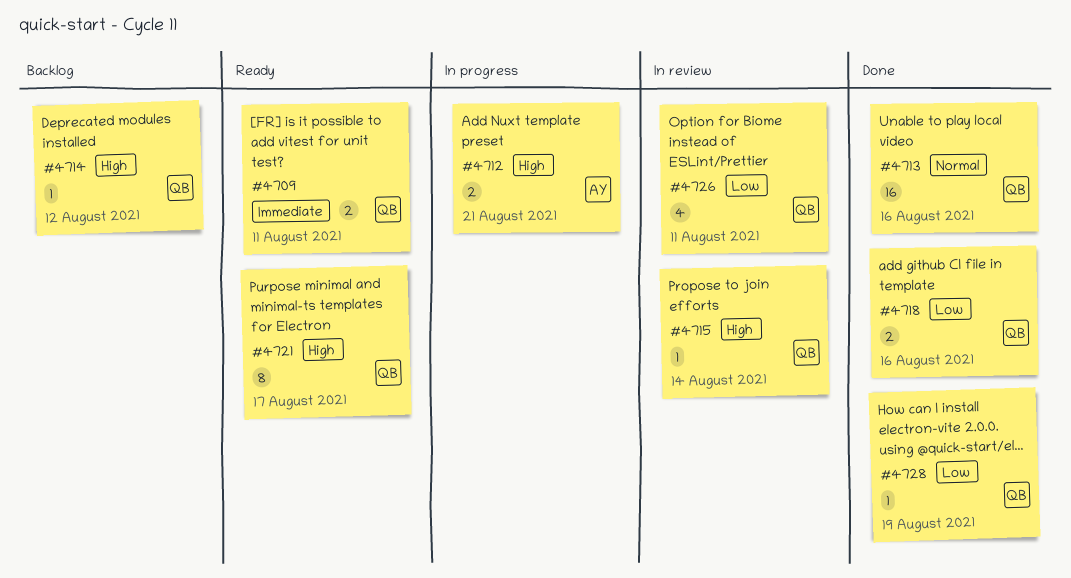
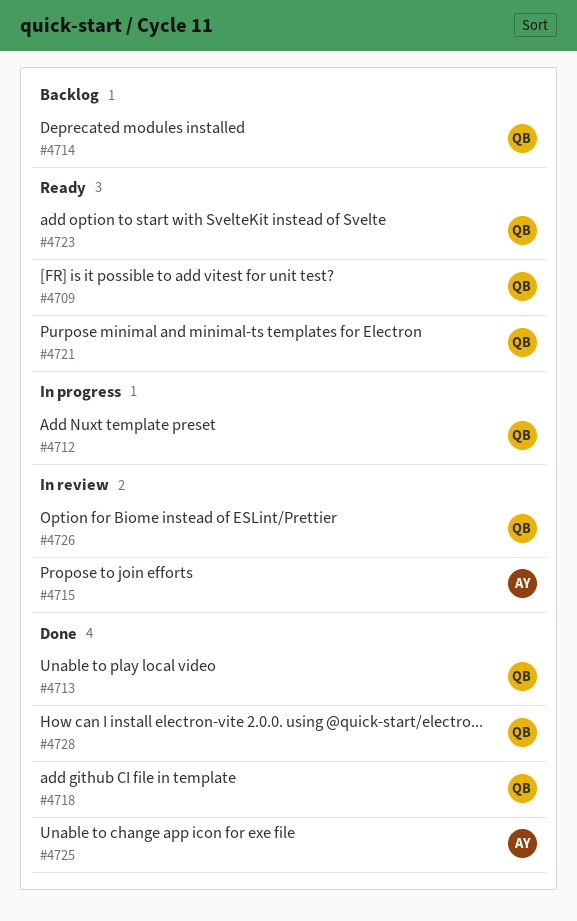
#4712, owner: AY -> QB
#4715, owner: QB -> AY
#4723: none -> present
#4725: none -> present

